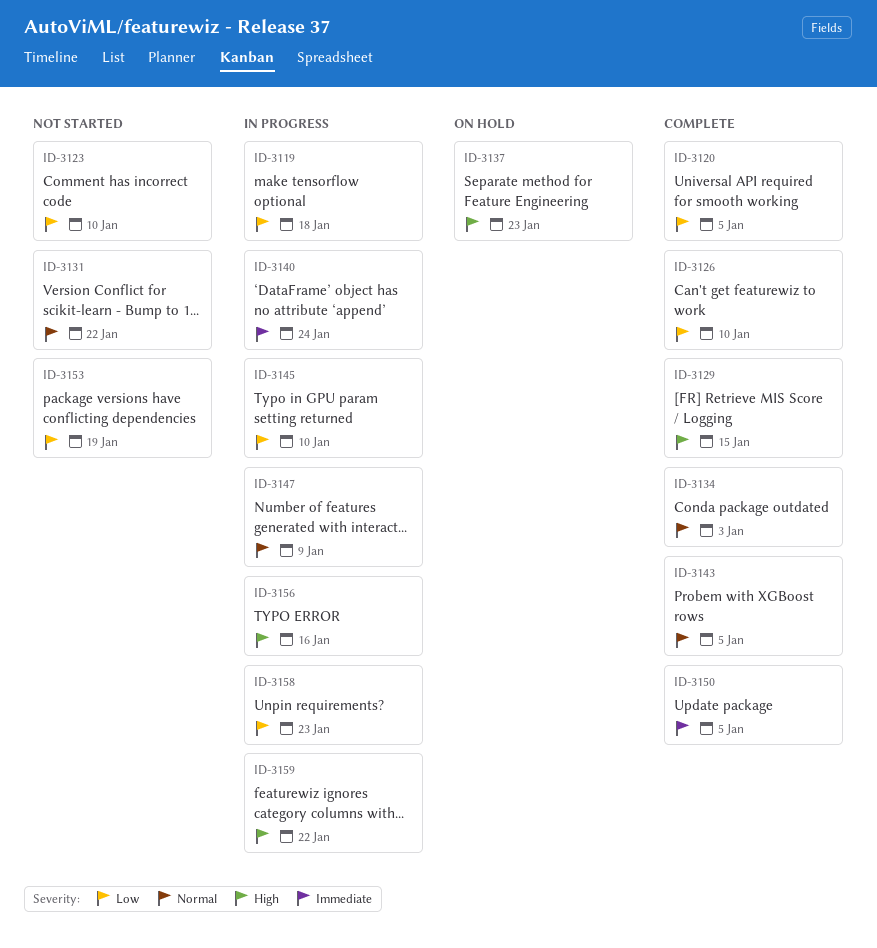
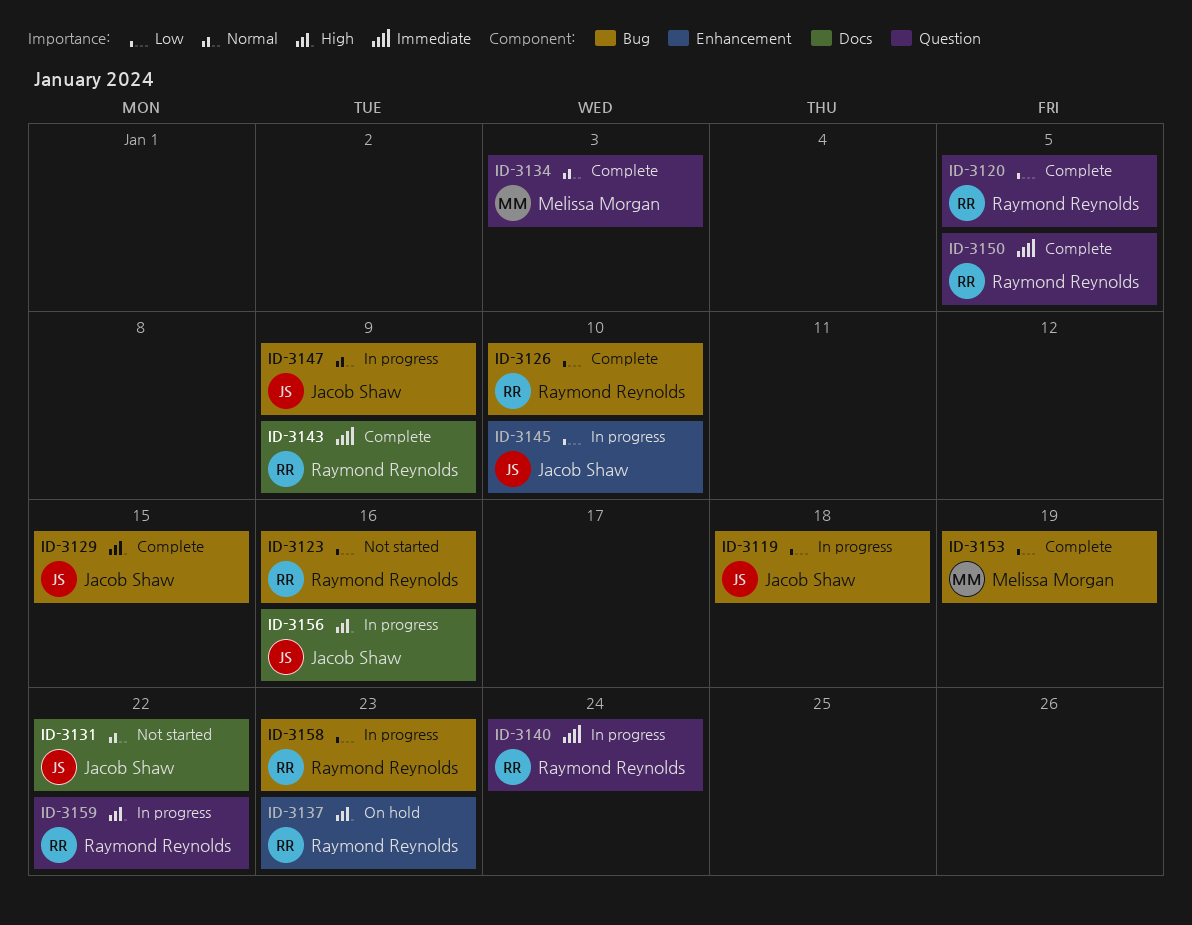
ID-3123, due: Jan 10 -> Jan 16
ID-3143, priority: Normal -> Immediate
ID-3143, due: Jan 5 -> Jan 9
ID-3153, status: Not started -> Complete

